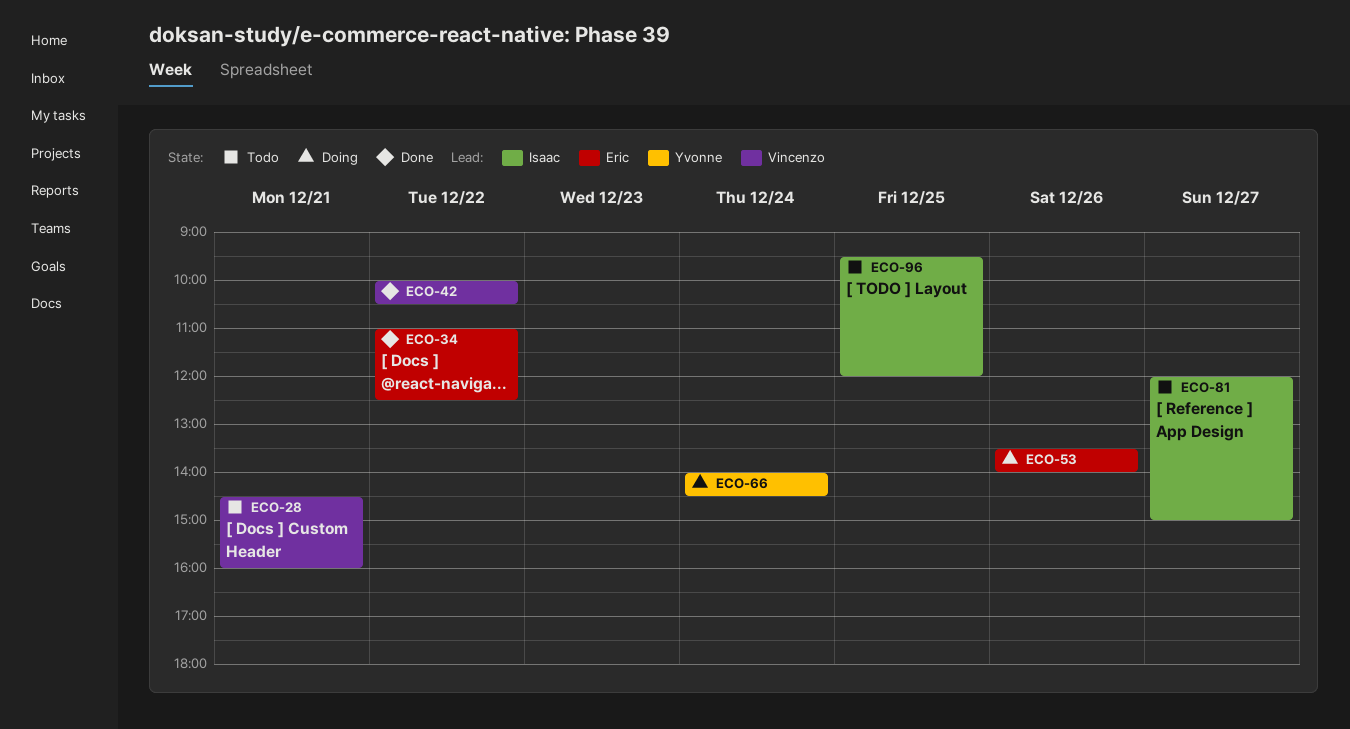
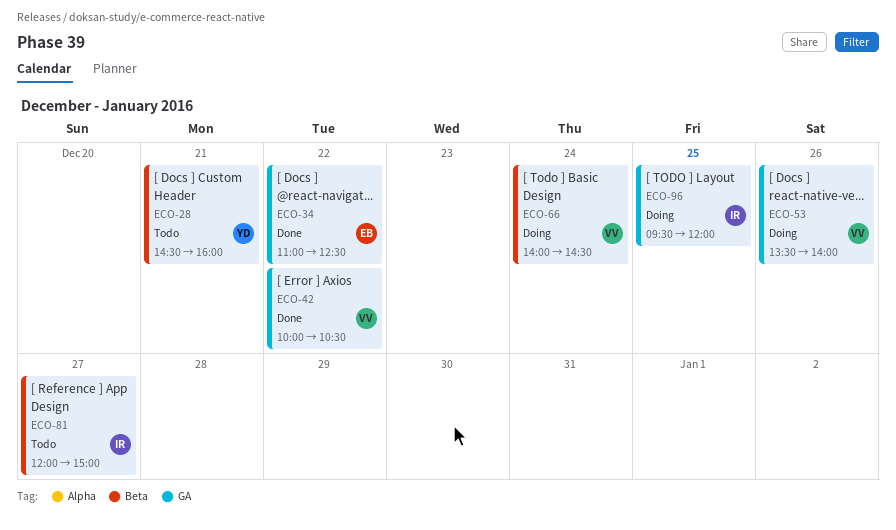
ECO-28, owner: Vincenzo -> Yvonne
ECO-53, owner: Eric -> Vincenzo
ECO-66, owner: Yvonne -> Vincenzo
ECO-96, status: Todo -> Doing

